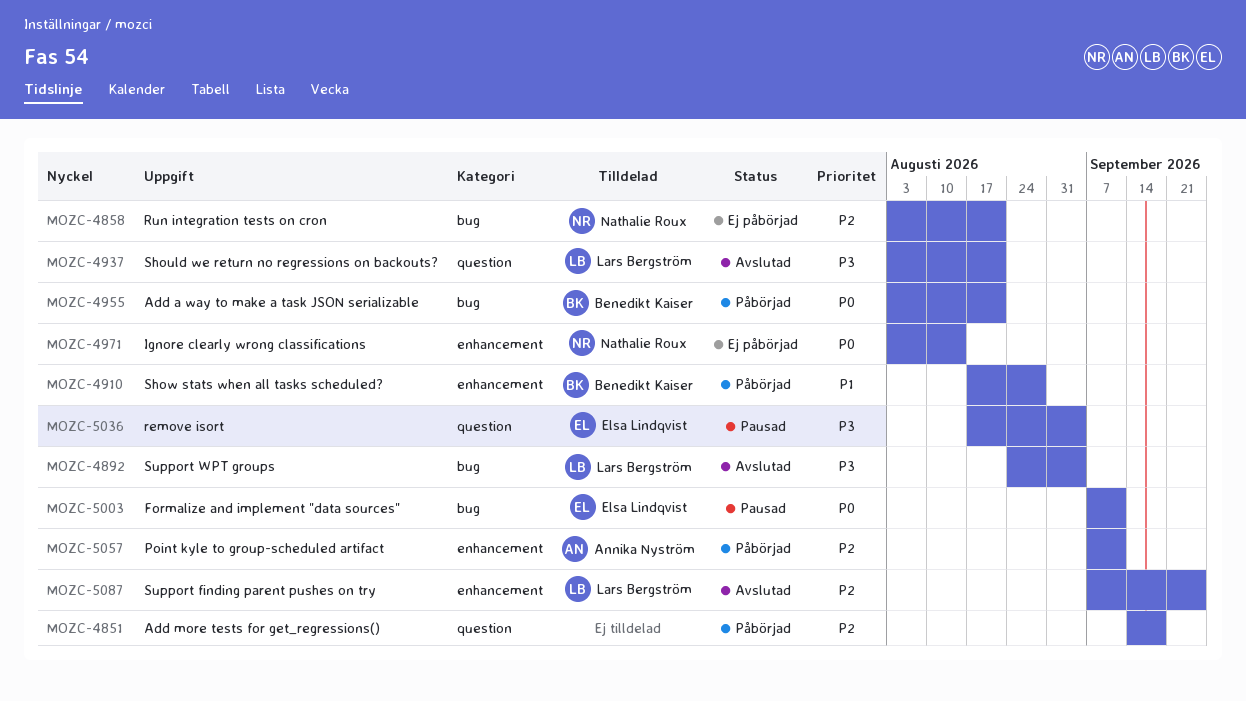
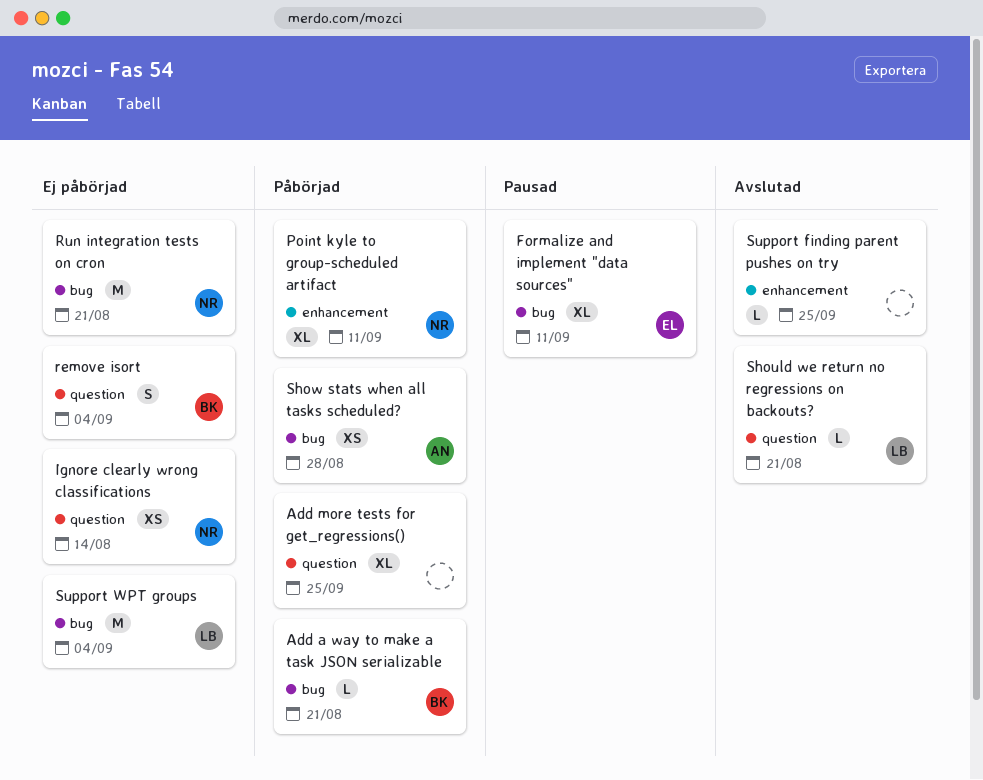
Add more tests for get_regressions(), due: Sep 18 -> Sep 25
Ignore clearly wrong classifications, label: enhancement -> question
Point kyle to group-scheduled artifact, owner: Annika Nyström -> Nathalie Roux
remove isort, status: Pausad -> Ej påbörjad
remove isort, owner: Elsa Lindqvist -> Benedikt Kaiser
Show stats when all tasks scheduled?, owner: Benedikt Kaiser -> Annika Nyström
Show stats when all tasks scheduled?, label: enhancement -> bug
Support finding parent pushes on try, owner: Lars Bergström -> none
Support WPT groups, status: Avslutad -> Ej påbörjad

